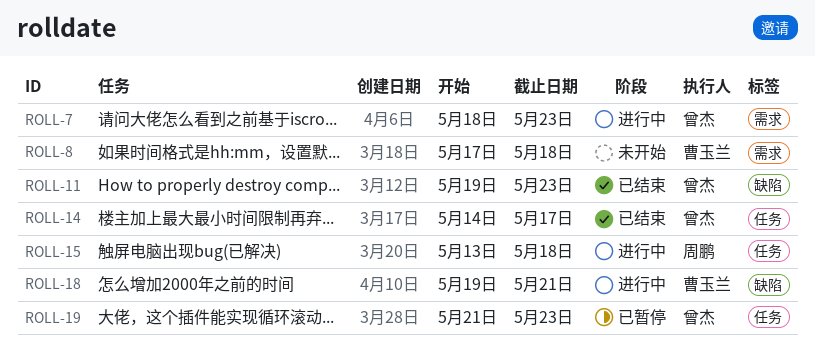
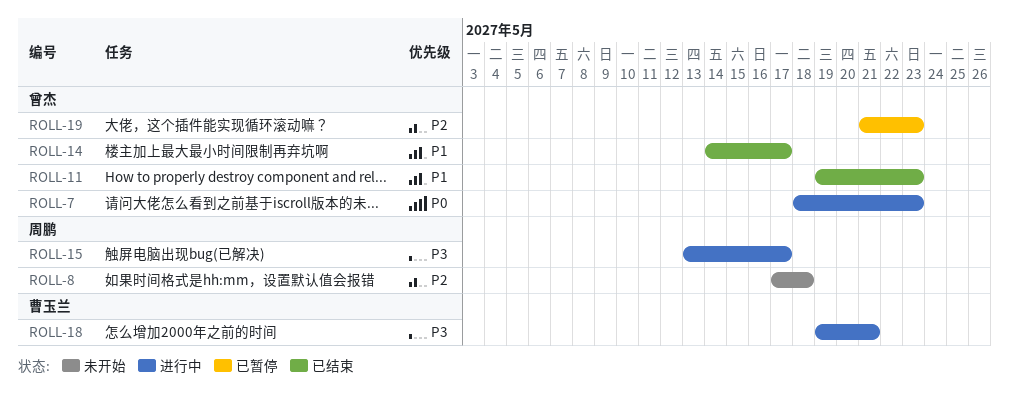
ROLL-8, owner: 曹玉兰 -> 周鹏
ROLL-15, due: May 18 -> May 17

